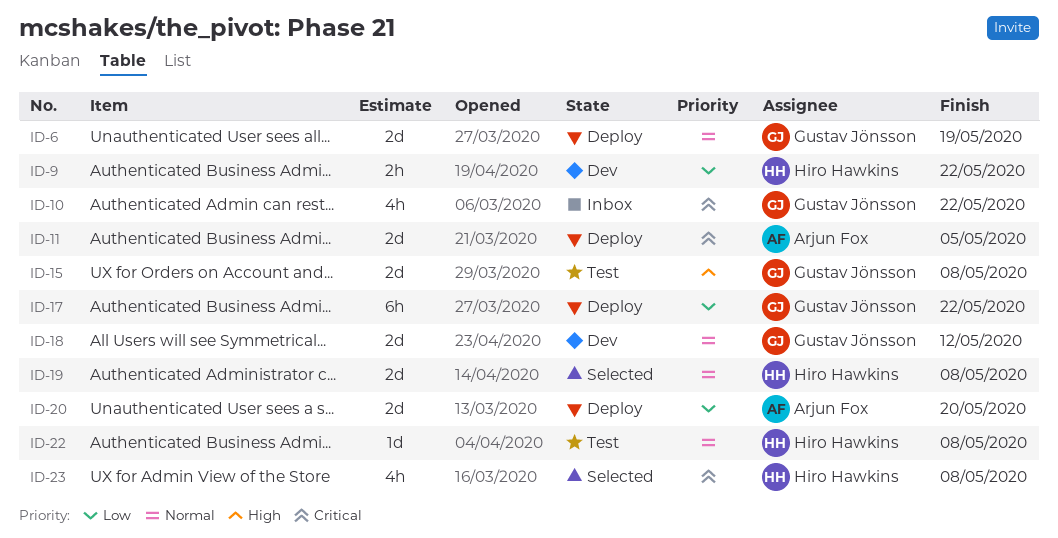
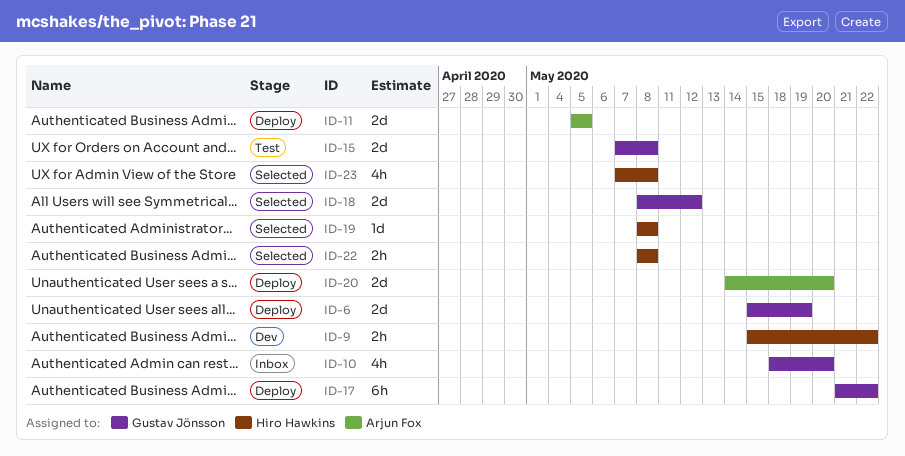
ID-10, due: May 22 -> May 20
ID-18, status: Dev -> Selected
ID-19, estimate: 2d -> 1d
ID-22, status: Test -> Selected
ID-22, estimate: 1d -> 2h

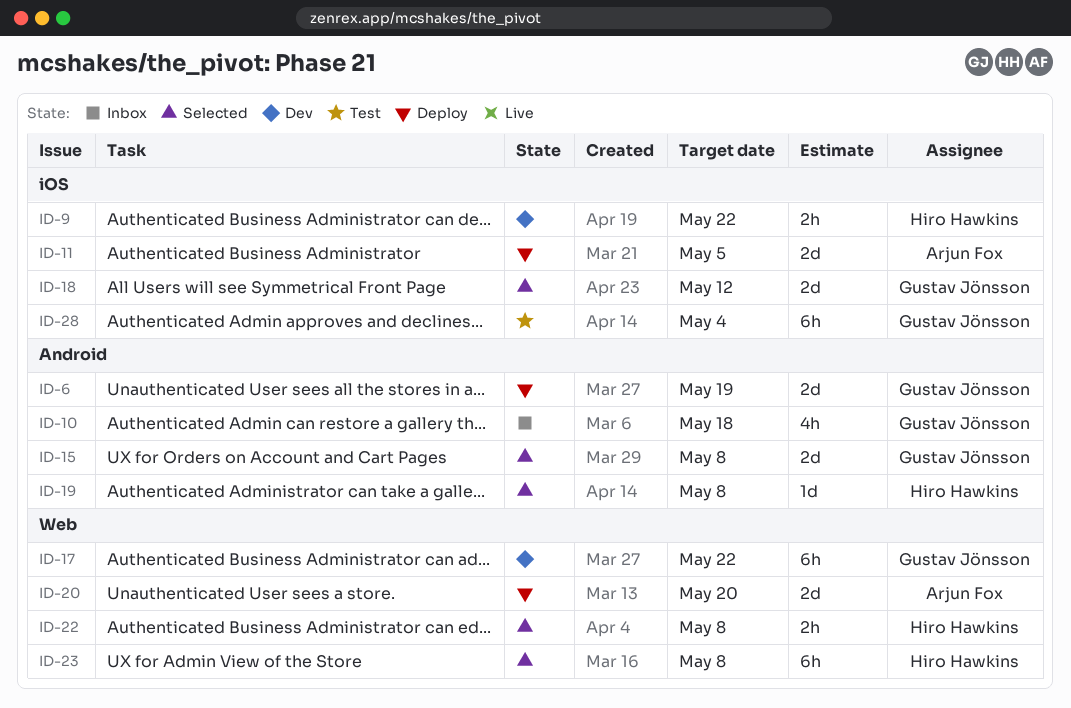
ID-10, due: May 20 -> May 18
ID-15, status: Test -> Selected
ID-17, status: Deploy -> Dev
ID-23, estimate: 4h -> 6h
ID-28: none -> present

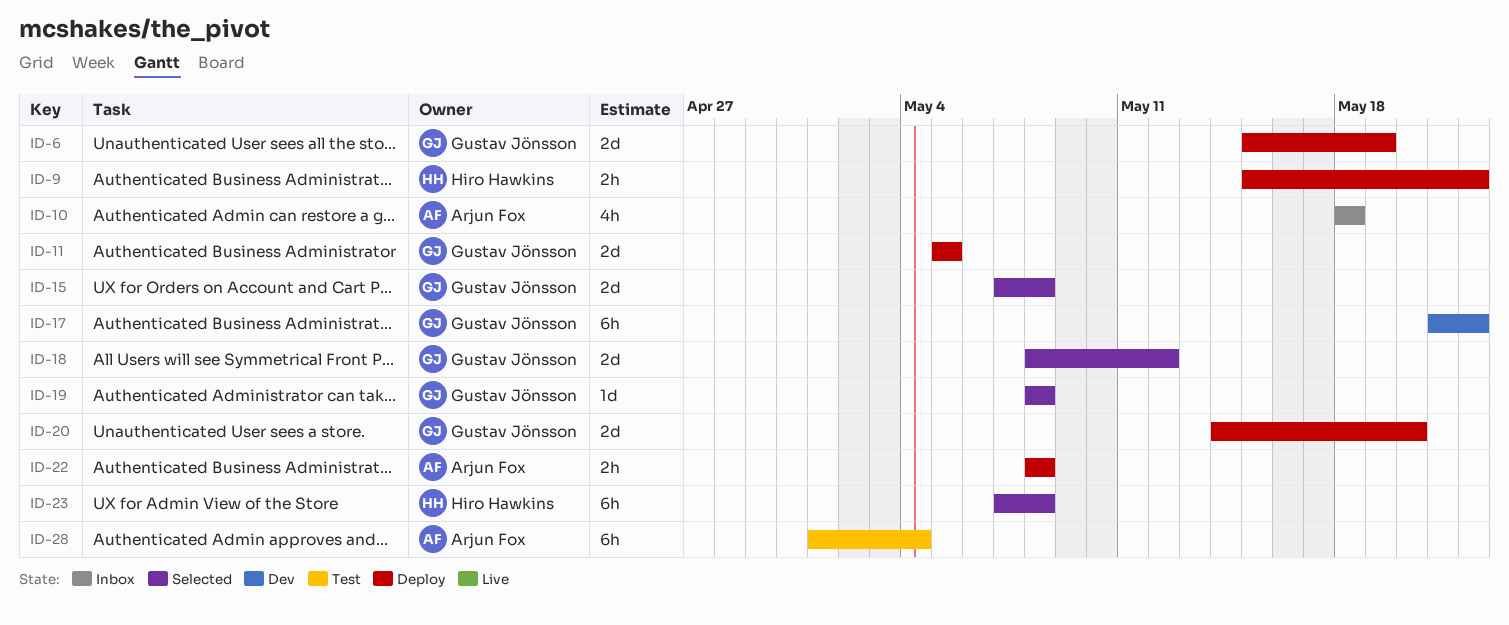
ID-9, status: Dev -> Deploy
ID-10, owner: Gustav Jönsson -> Arjun Fox
ID-11, owner: Arjun Fox -> Gustav Jönsson
ID-19, owner: Hiro Hawkins -> Gustav Jönsson
ID-20, owner: Arjun Fox -> Gustav Jönsson
ID-22, status: Selected -> Deploy
ID-22, owner: Hiro Hawkins -> Arjun Fox
ID-28, owner: Gustav Jönsson -> Arjun Fox

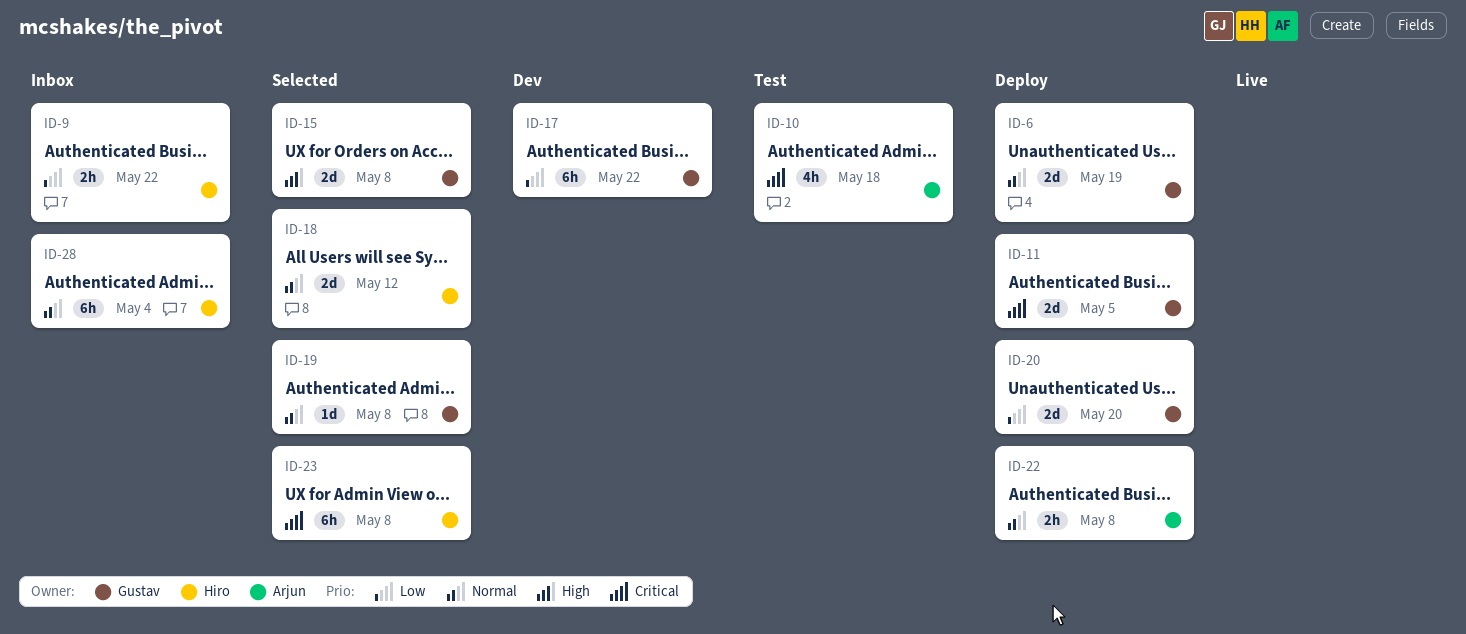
ID-9, status: Deploy -> Inbox
ID-10, status: Inbox -> Test
ID-18, owner: Gustav Jönsson -> Hiro Hawkins
ID-28, status: Test -> Inbox
ID-28, owner: Arjun Fox -> Hiro Hawkins

